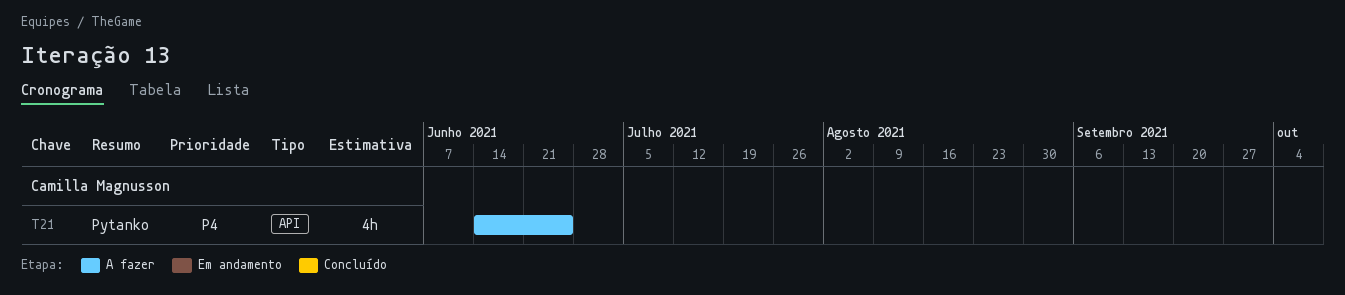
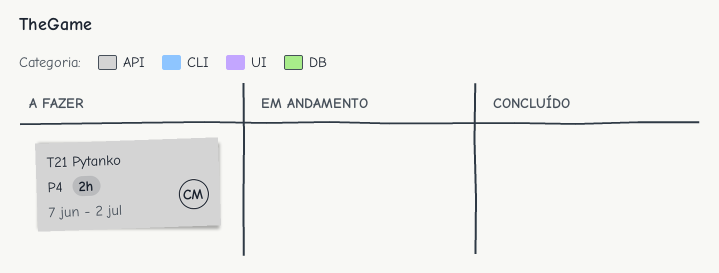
T21, estimate: 4h -> 2h
T21, start: Jun 14 -> Jun 7
T21, due: Jun 25 -> Jul 2

